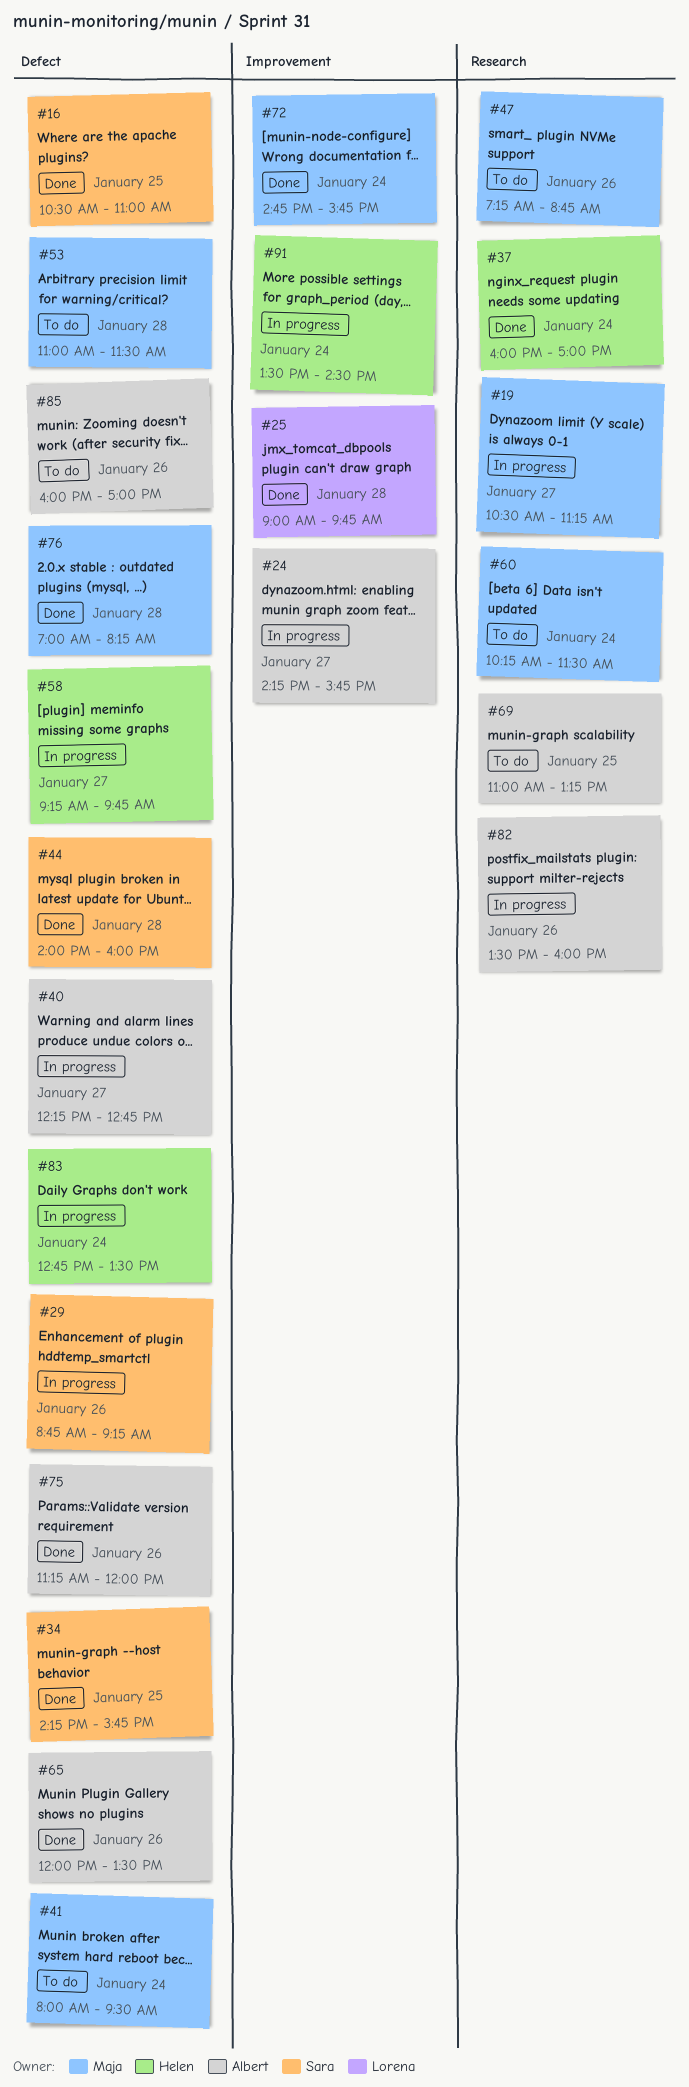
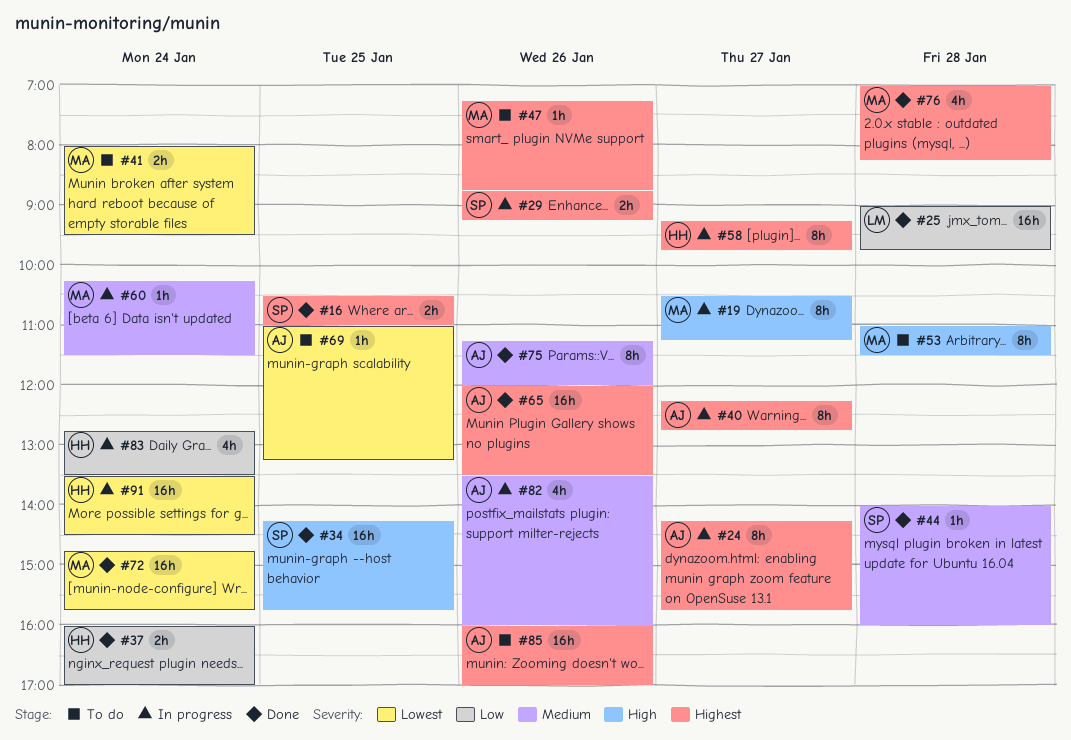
#60, status: To do -> In progress

